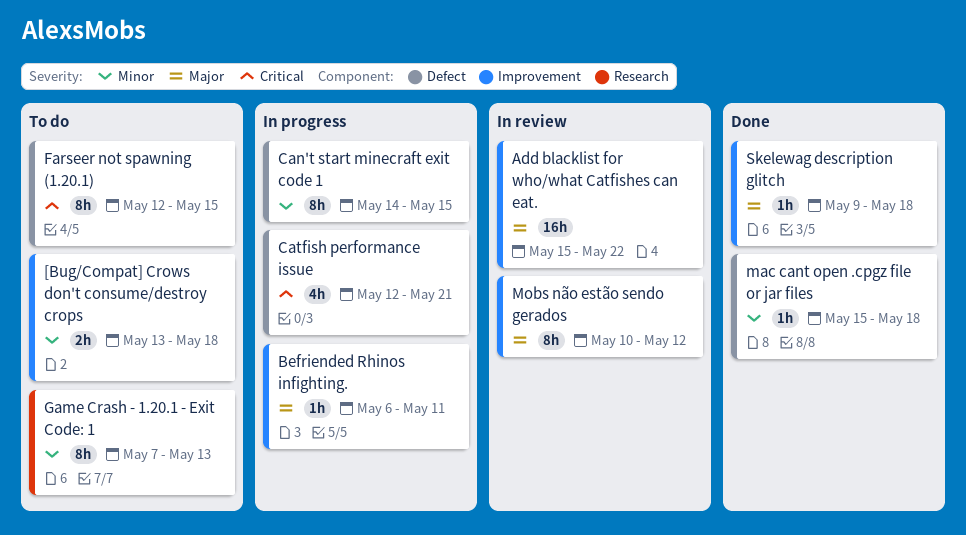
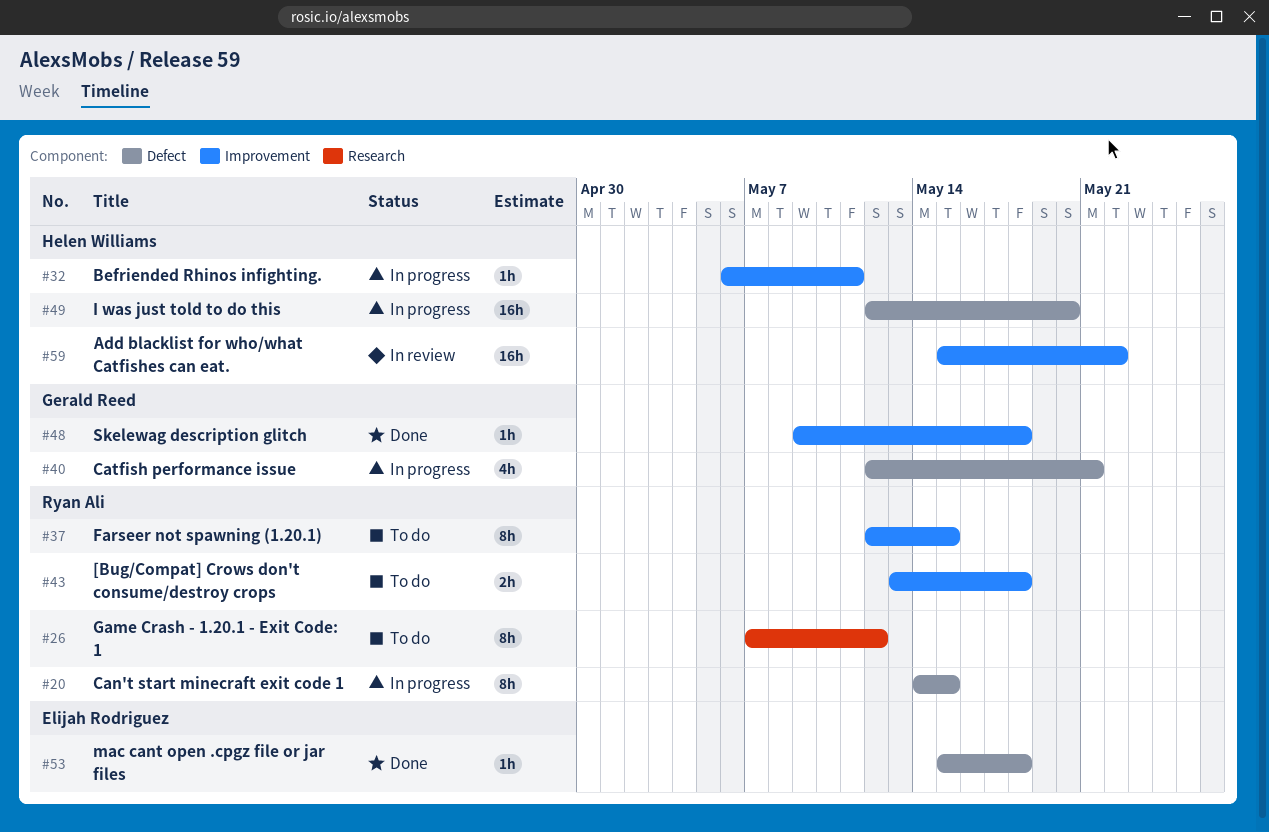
Farseer not spawning (1.20.1), label: Defect -> Improvement
Game Crash - 1.20.1 - Exit Code: 1, due: May 13 -> May 12
I was just told to do this: none -> present
Mobs não estão sendo gerados: present -> none

